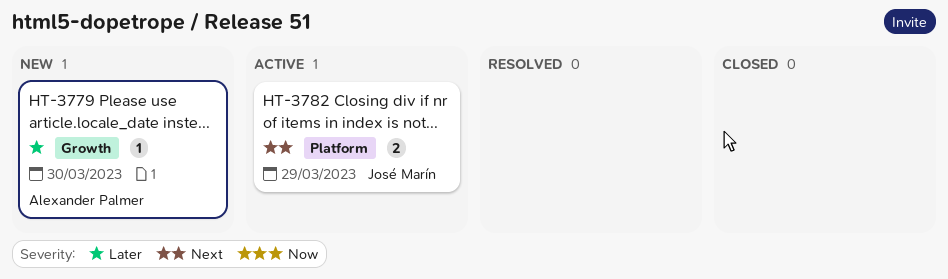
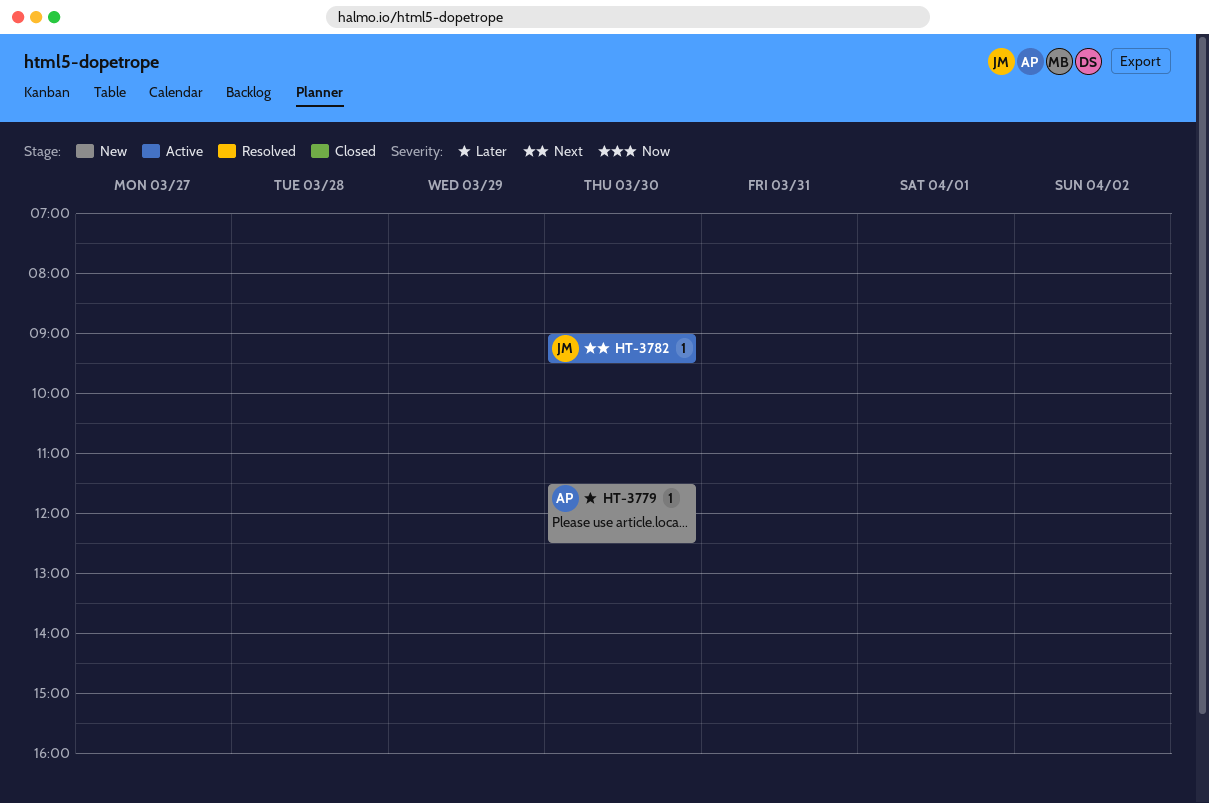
HT-3782, estimate: 2 -> 1
HT-3782, day: Mar 29 -> Mar 30

